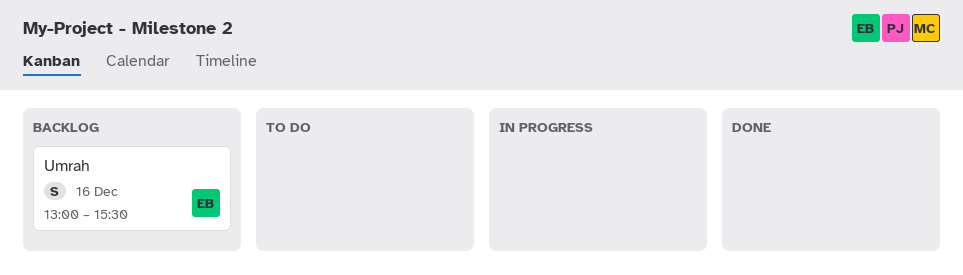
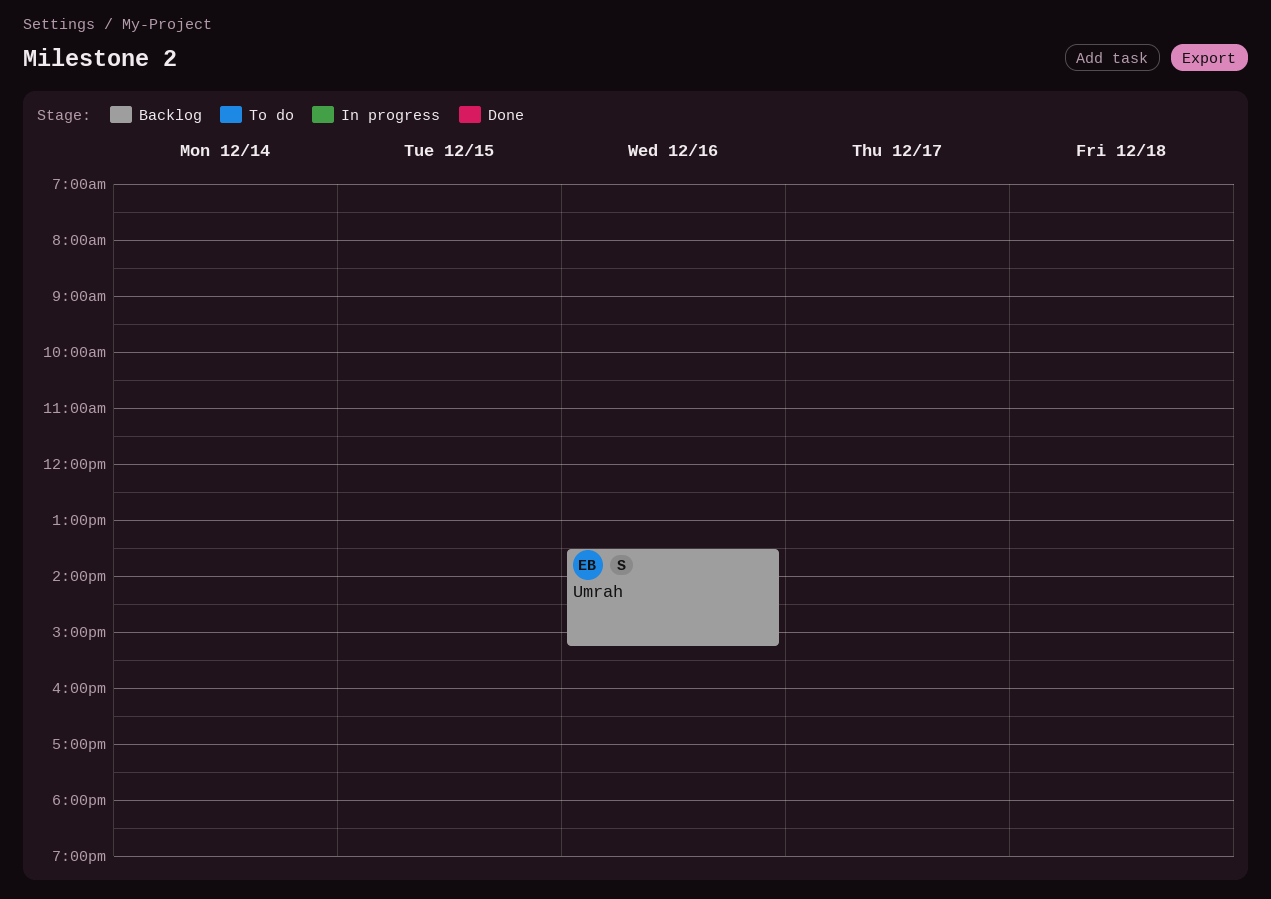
Umrah, begins: 13:00 -> 13:30
Umrah, ends: 15:30 -> 15:15

